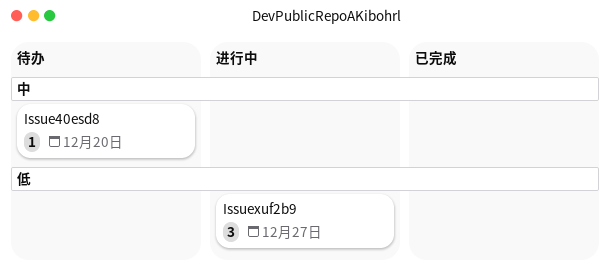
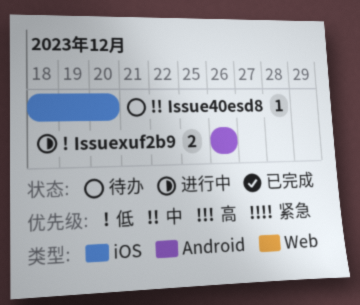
Issuexuf2b9, estimate: 3 -> 2
Issuexuf2b9, due: Dec 27 -> Dec 26

